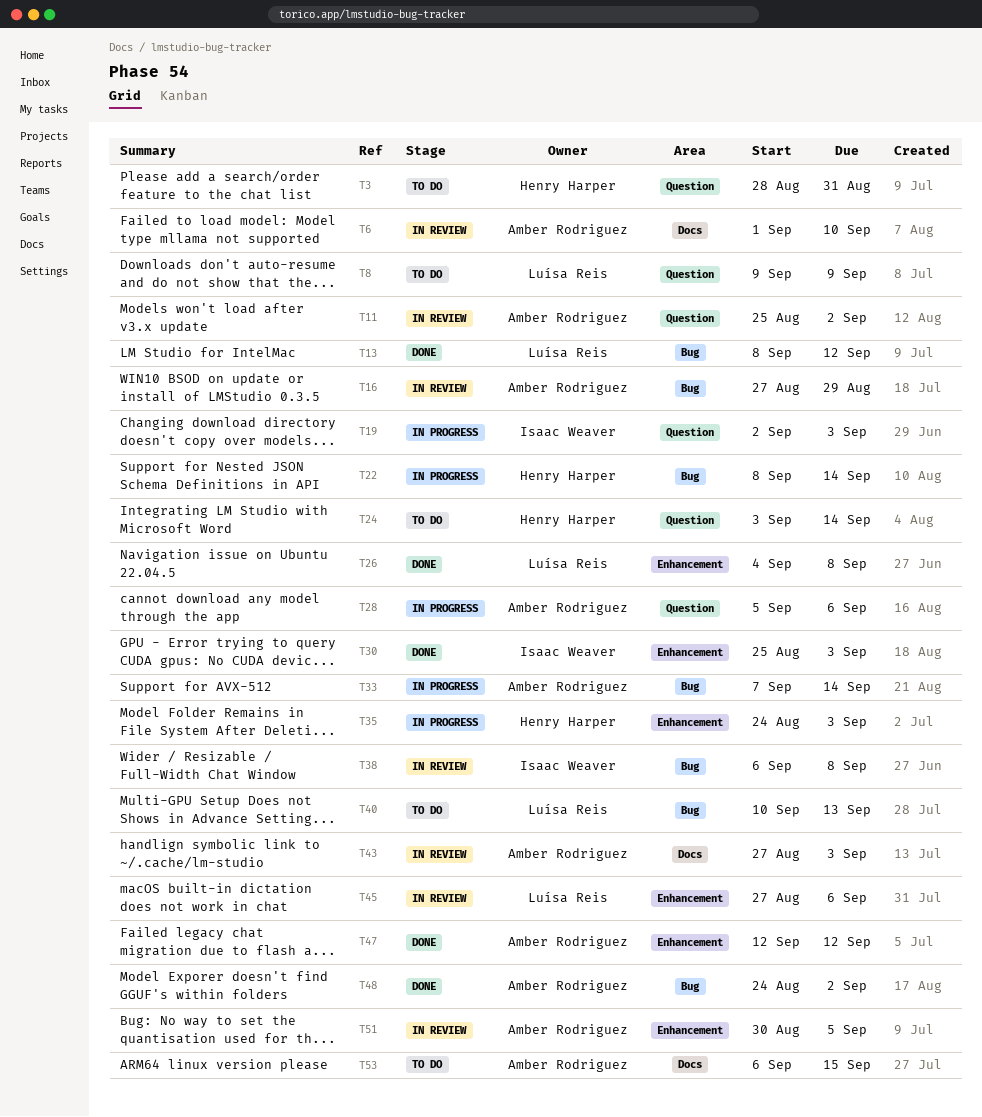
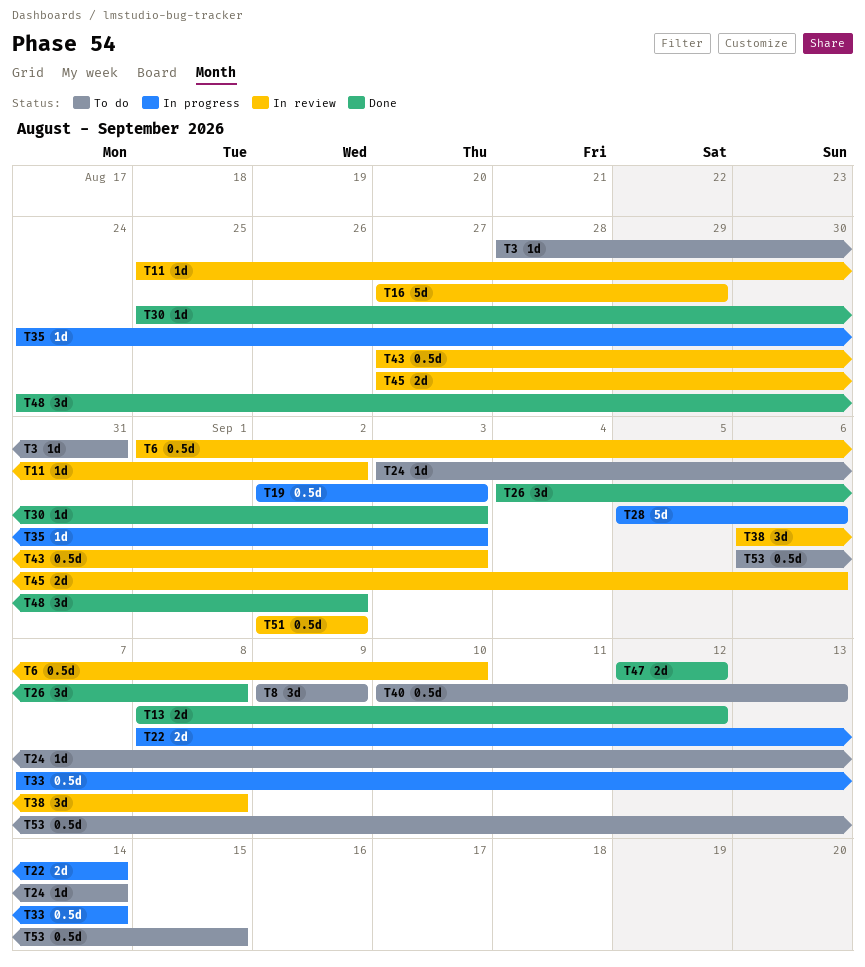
T51, start: Aug 30 -> Sep 2
T51, due: Sep 5 -> Sep 2

